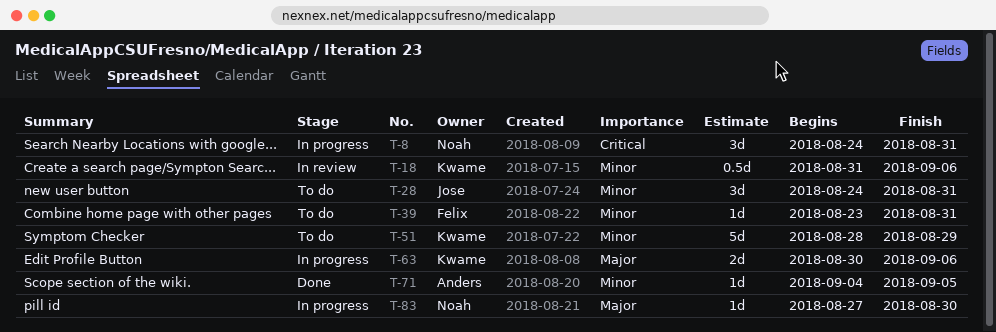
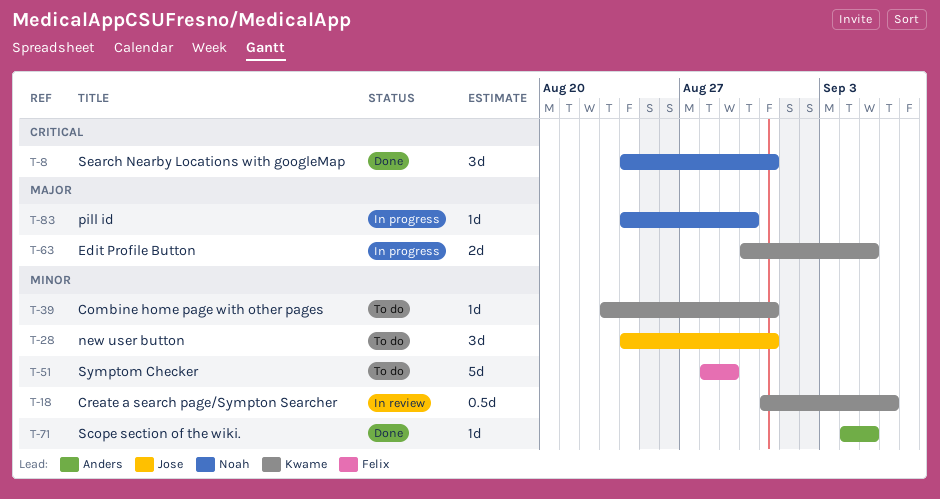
T-8, status: In progress -> Done
T-39, owner: Felix -> Kwame
T-51, owner: Kwame -> Felix
T-63, due: Sep 6 -> Sep 5
T-83, start: Aug 27 -> Aug 24

